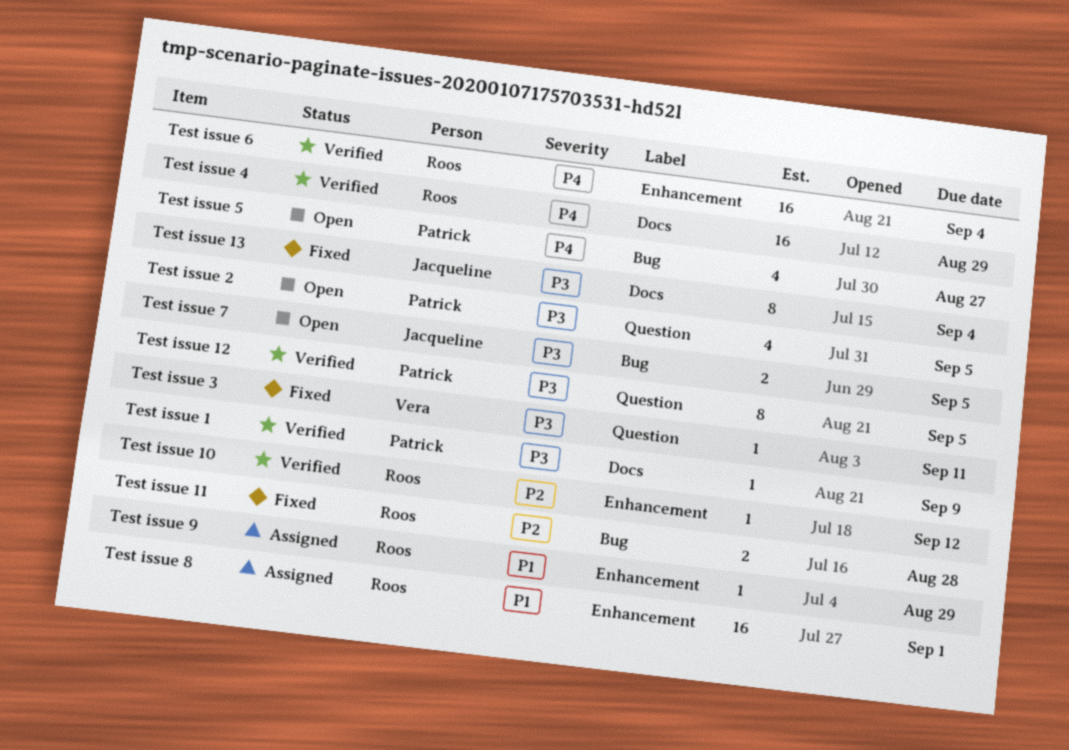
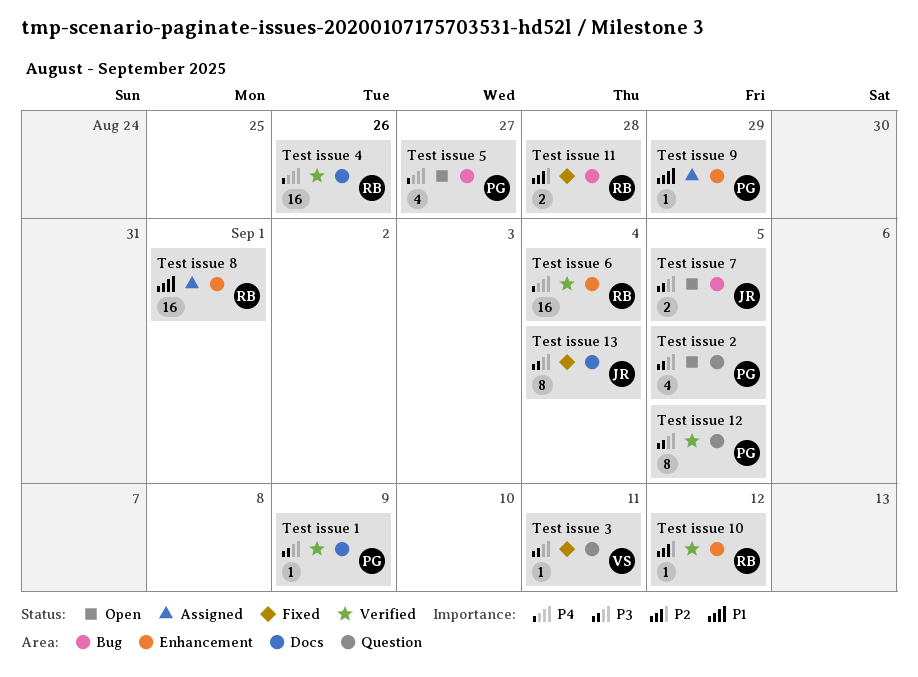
Test issue 4, due: Aug 29 -> Aug 26
Test issue 9, owner: Roos -> Patrick

